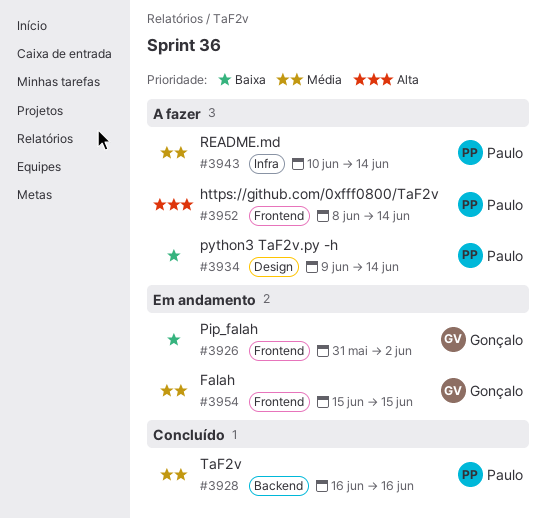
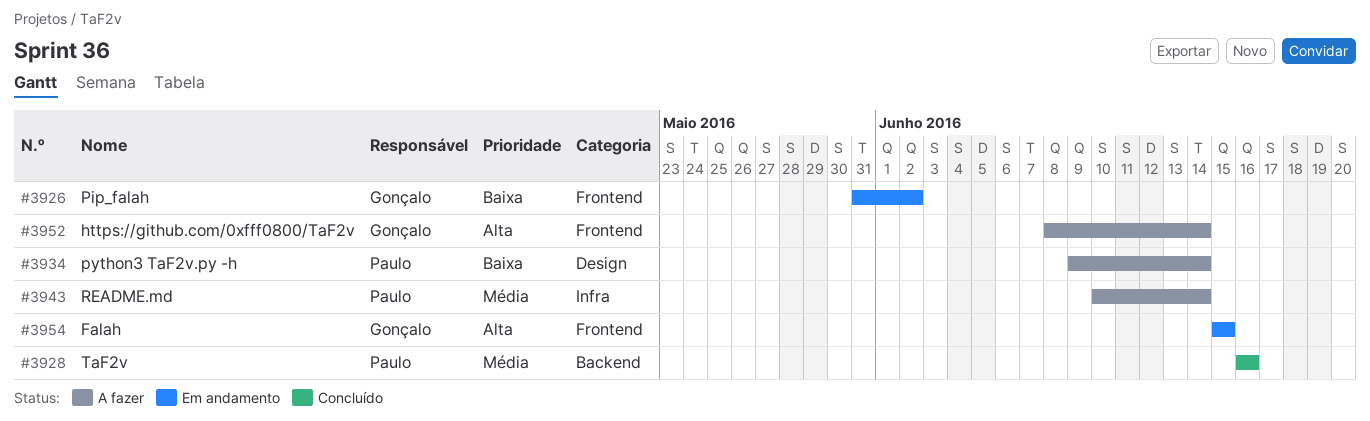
#3952, owner: Paulo -> Gonçalo
#3954, priority: Média -> Alta

